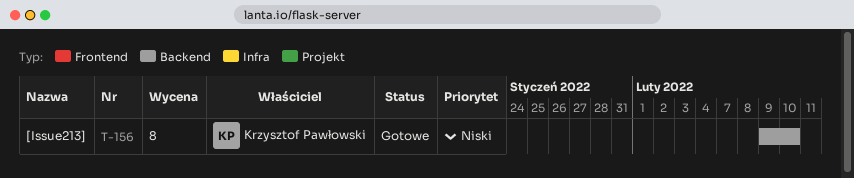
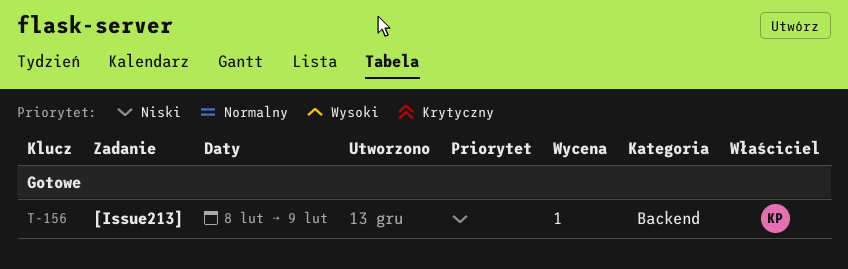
T-156, estimate: 8 -> 1
T-156, start: Feb 9 -> Feb 8
T-156, due: Feb 10 -> Feb 9

